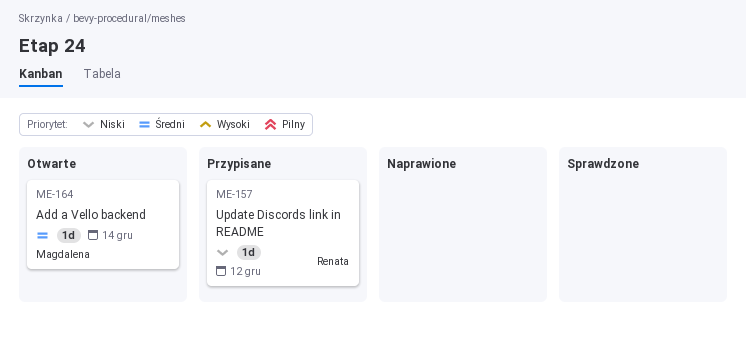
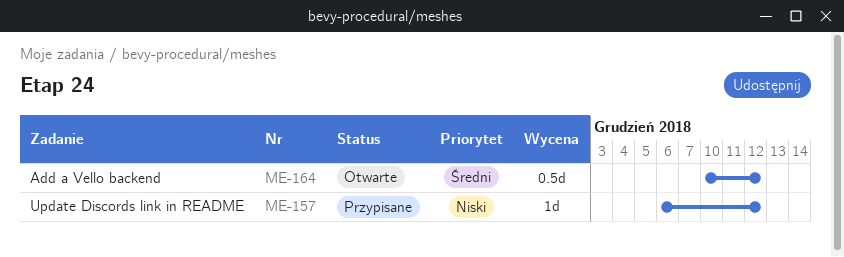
ME-164, estimate: 1d -> 0.5d
ME-164, due: Dec 14 -> Dec 12

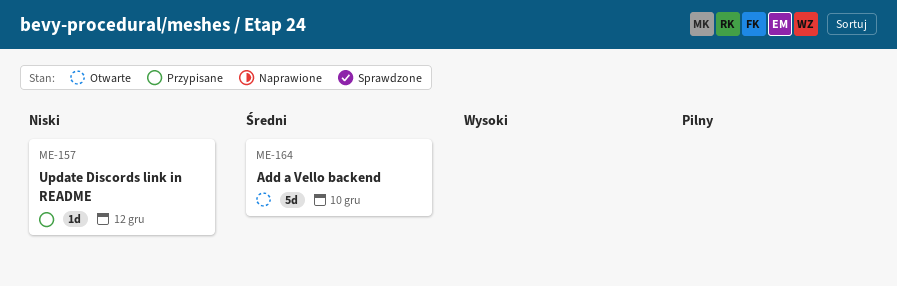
ME-164, estimate: 0.5d -> 5d
ME-164, due: Dec 12 -> Dec 10

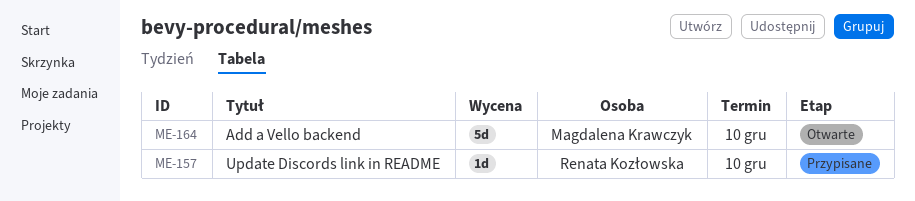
ME-157, due: Dec 12 -> Dec 10

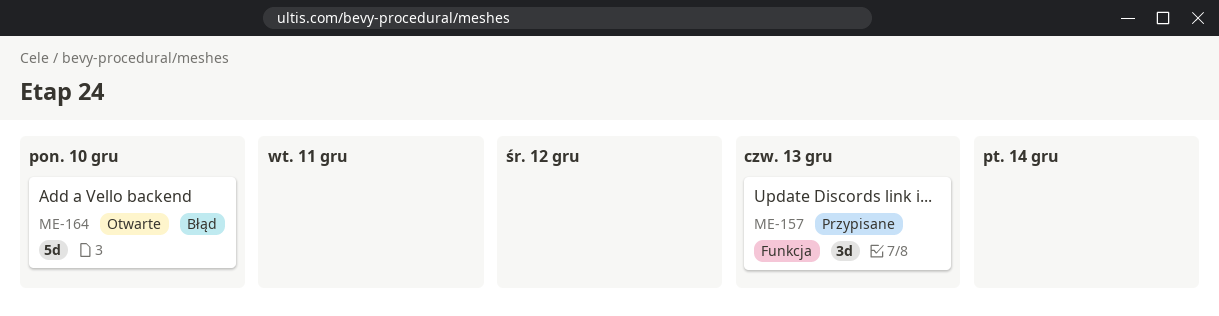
ME-157, estimate: 1d -> 3d
ME-157, due: Dec 10 -> Dec 13

